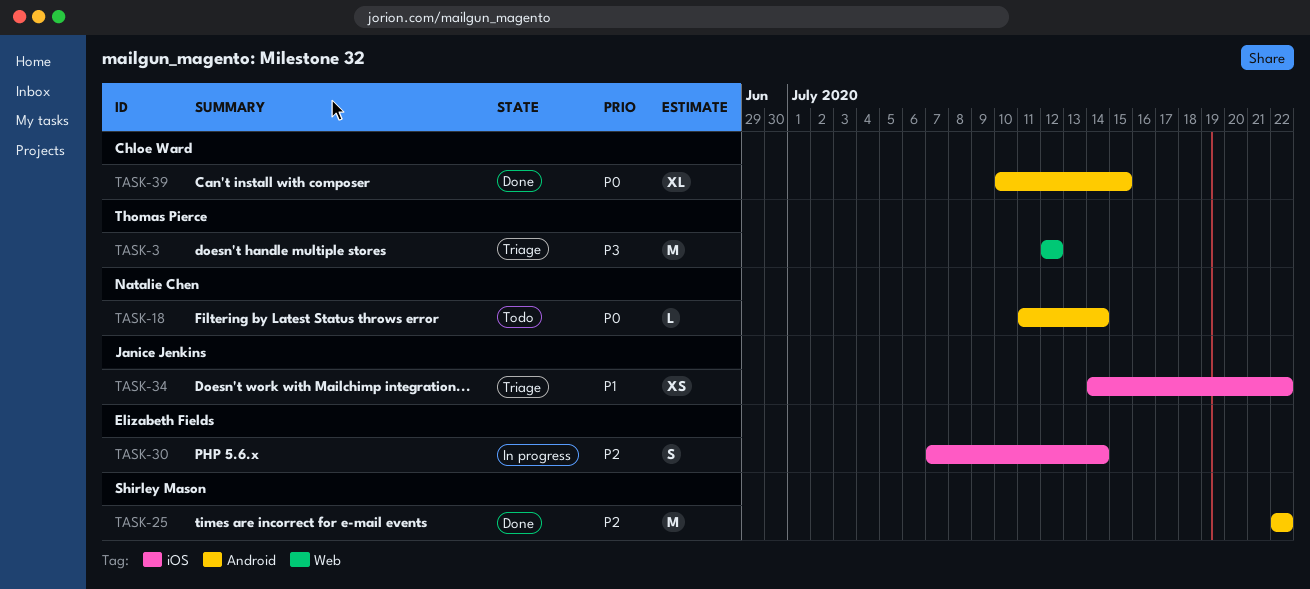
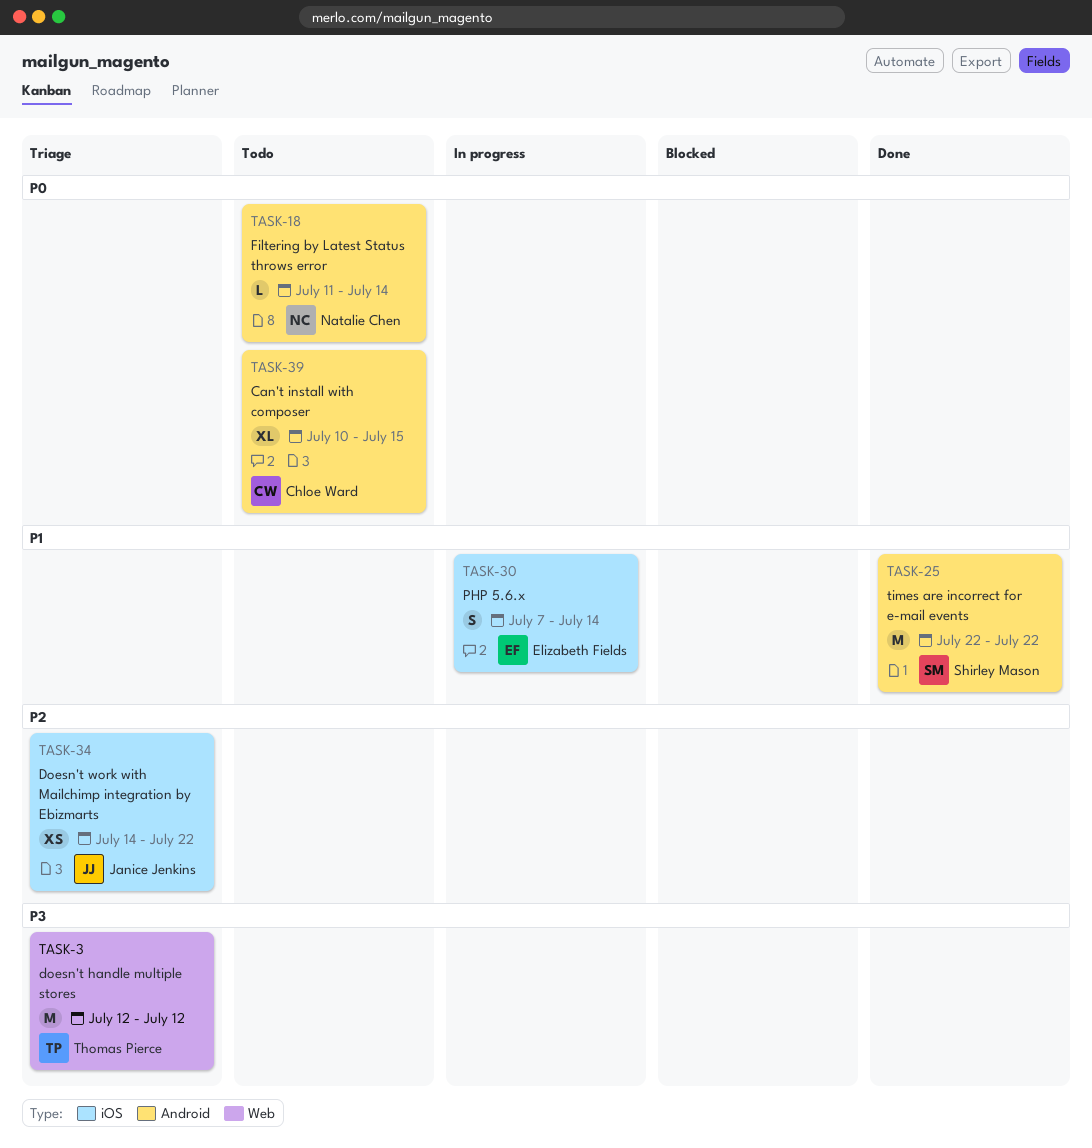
TASK-25, priority: P2 -> P1
TASK-30, priority: P2 -> P1
TASK-34, priority: P1 -> P2
TASK-39, status: Done -> Todo

